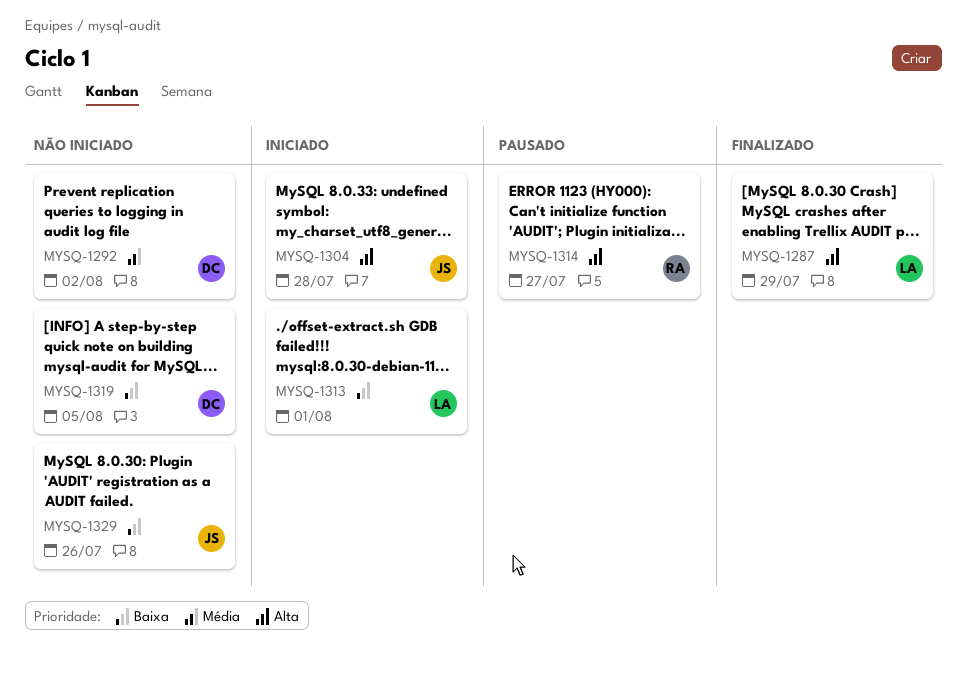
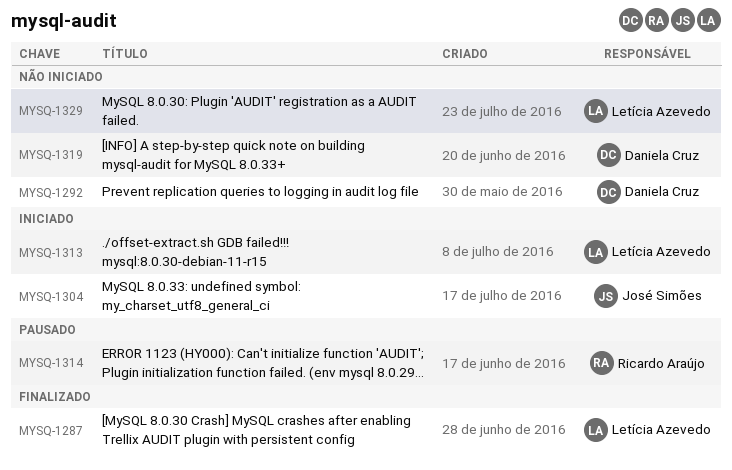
MYSQ-1329, owner: José Simões -> Letícia Azevedo

